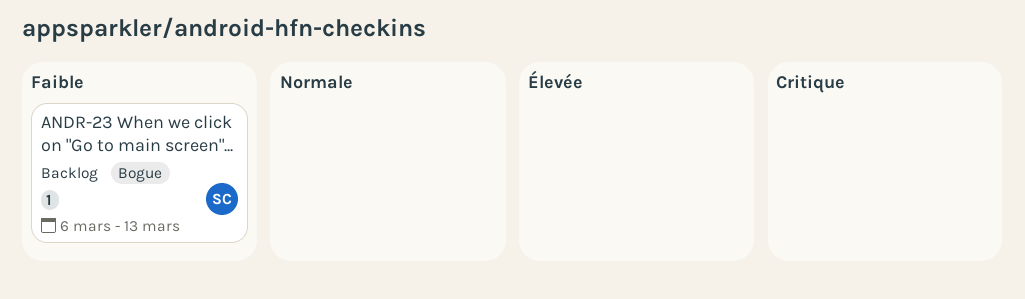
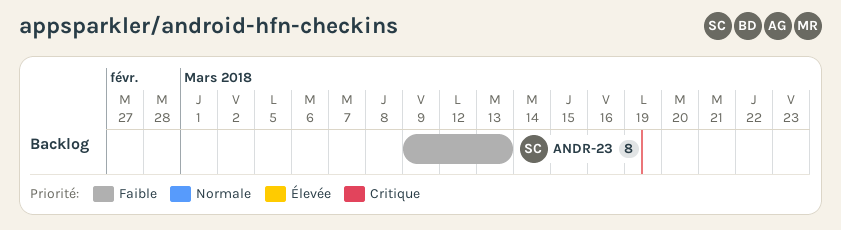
ANDR-23, estimate: 1 -> 8
ANDR-23, start: Mar 6 -> Mar 9

